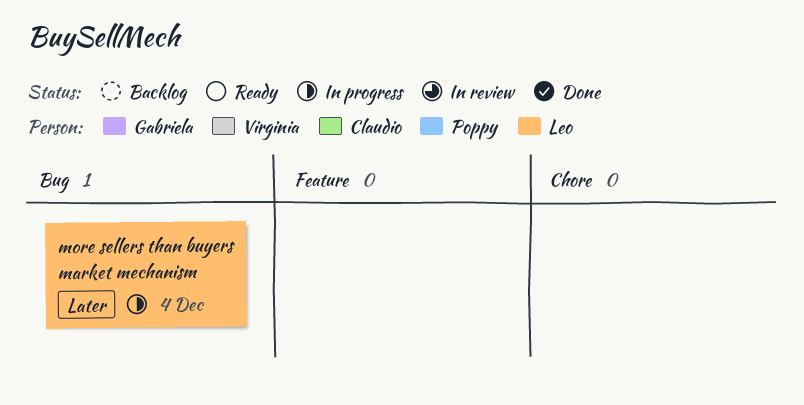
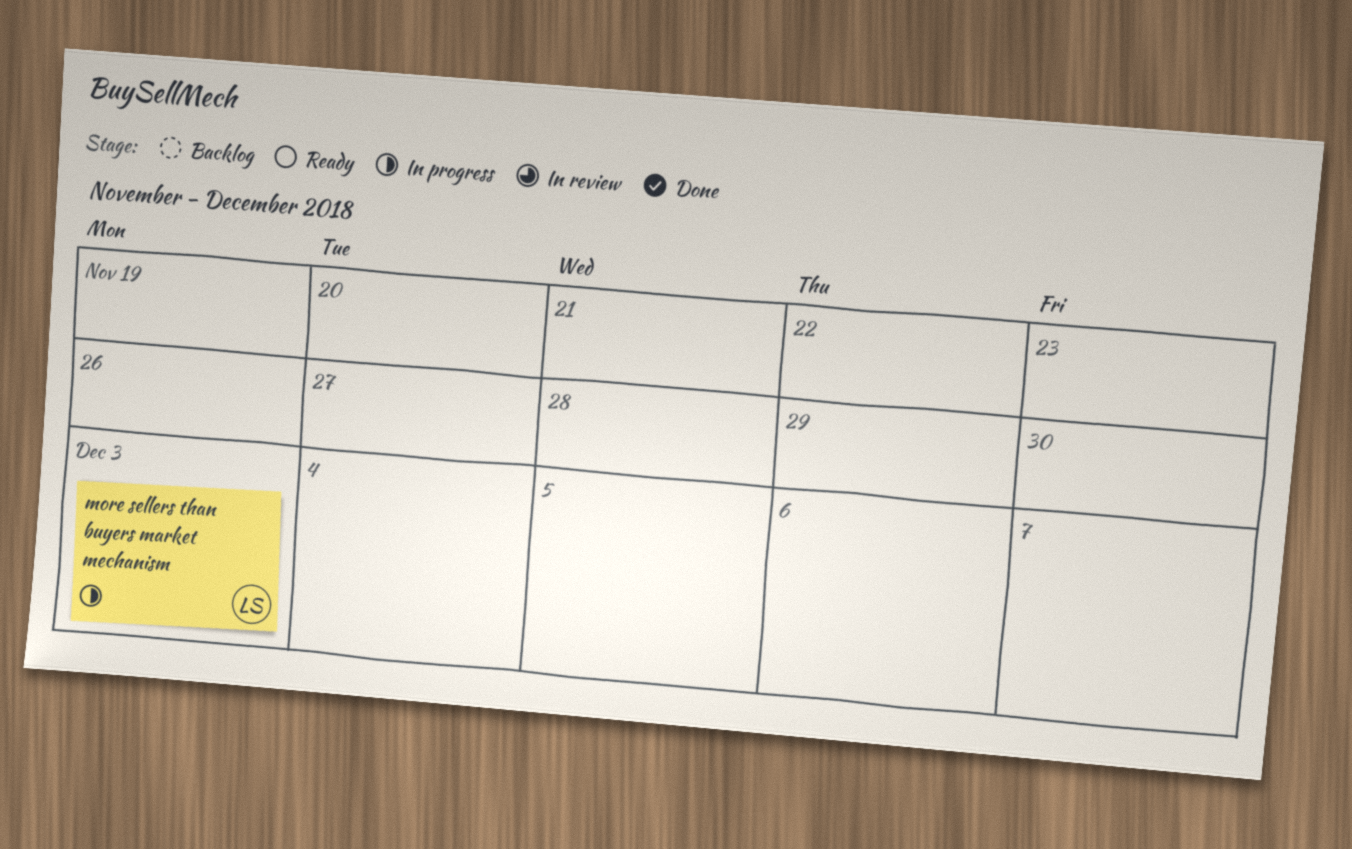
more sellers than buyers market mechanism, due: Dec 4 -> Dec 3

